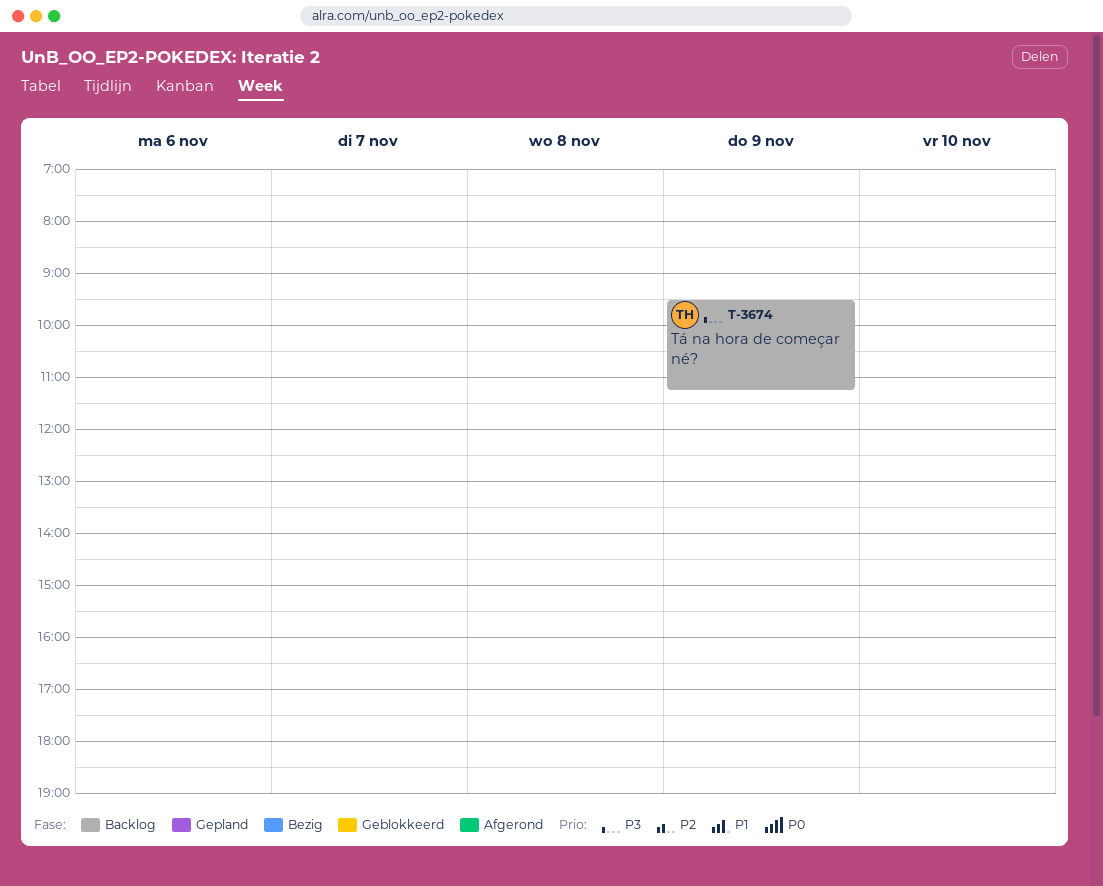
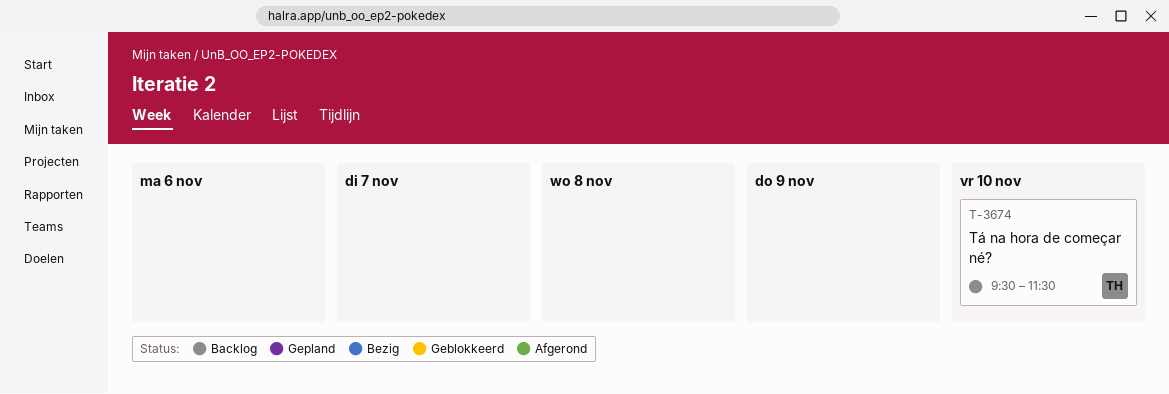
T-3674, day: Nov 9 -> Nov 10
T-3674, ends: 11:15 -> 11:30

